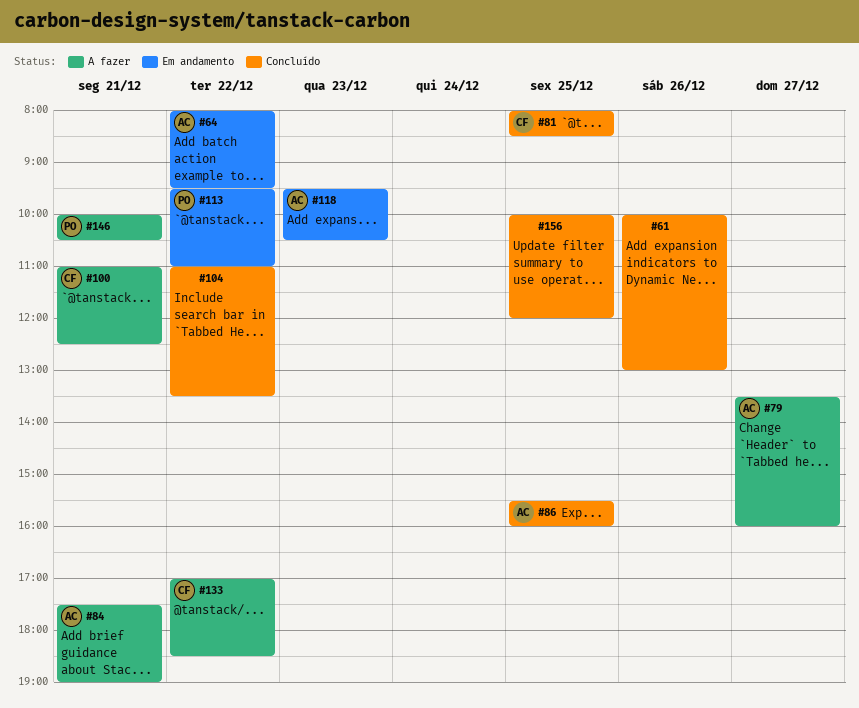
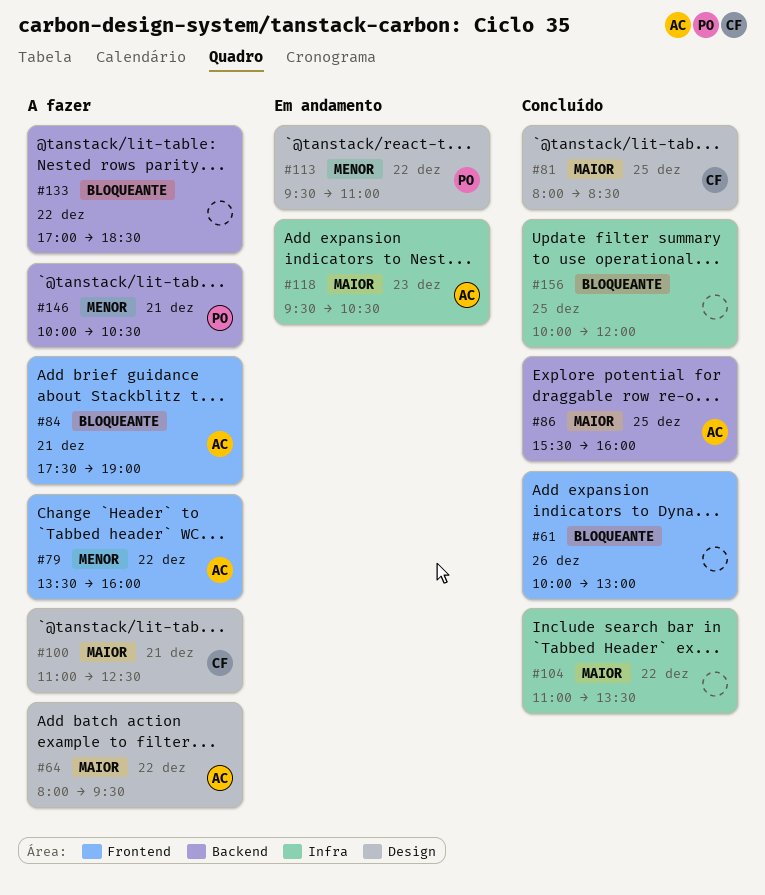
#64, status: Em andamento -> A fazer
#79, day: Dec 27 -> Dec 22
#133, owner: CF -> none

